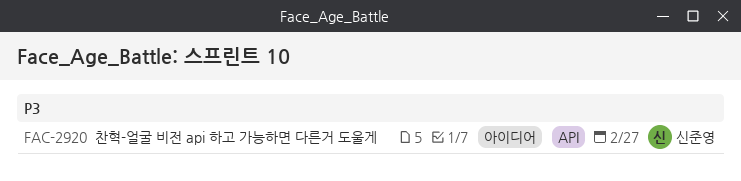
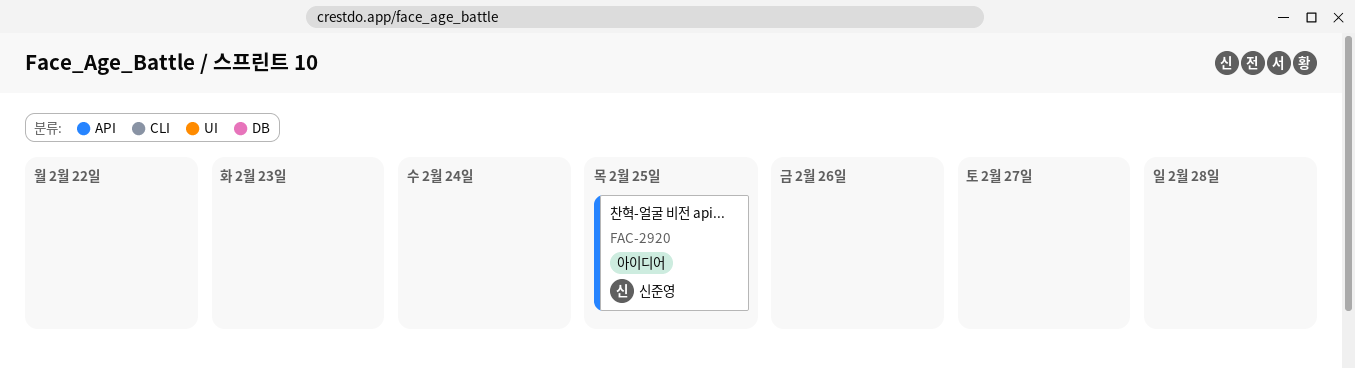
FAC-2920, due: Feb 27 -> Feb 25

